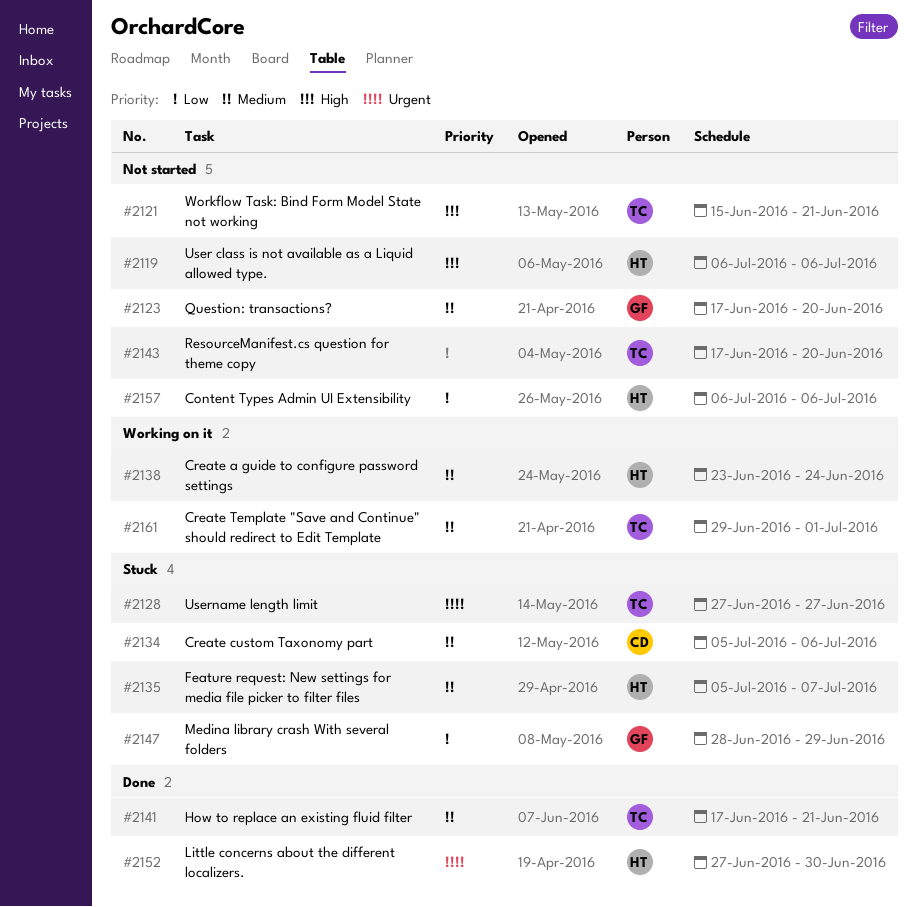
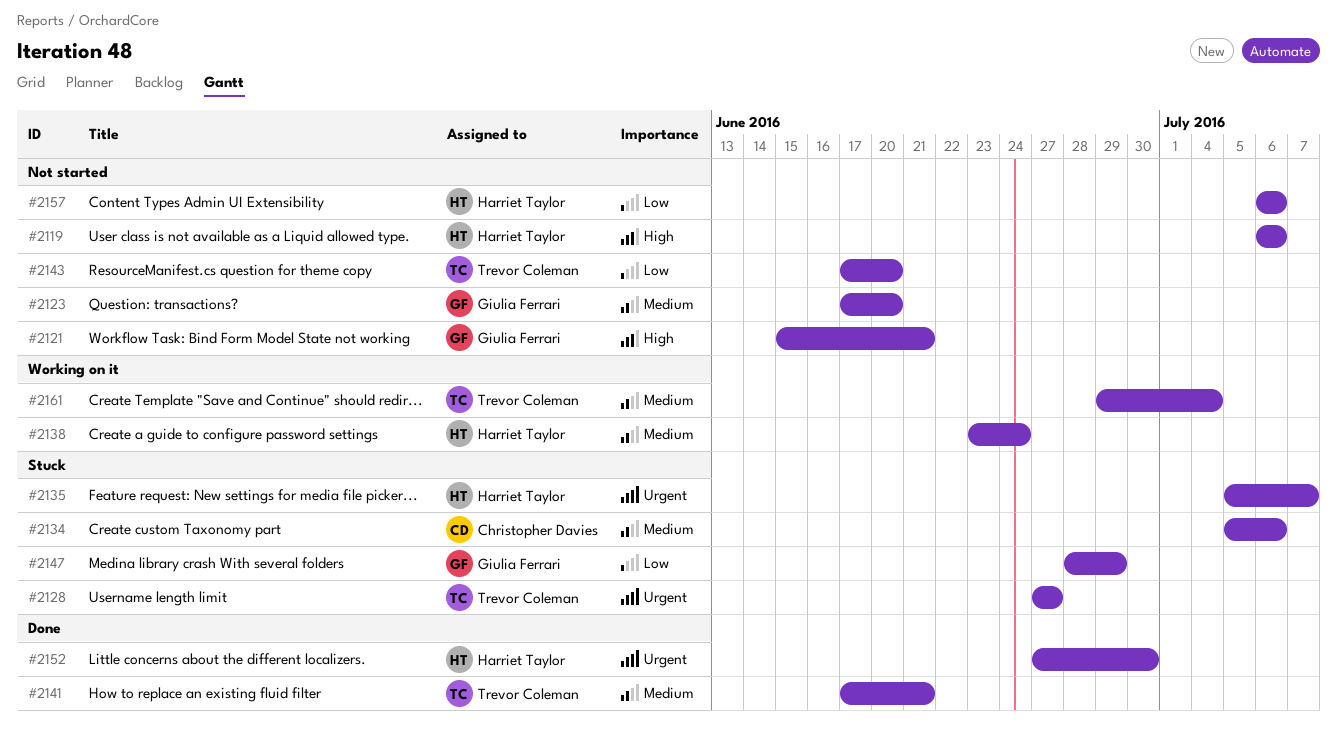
#2121, owner: Trevor Coleman -> Giulia Ferrari
#2135, priority: Medium -> Urgent
#2161, due: Jul 1 -> Jul 4

